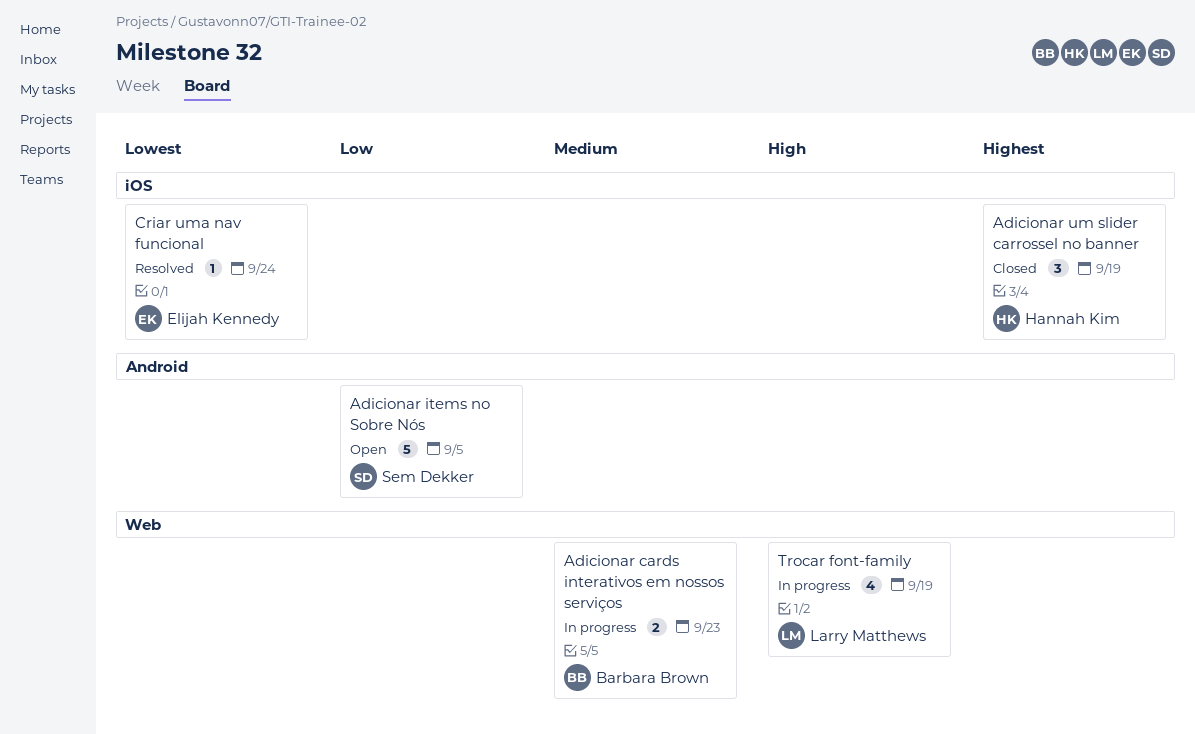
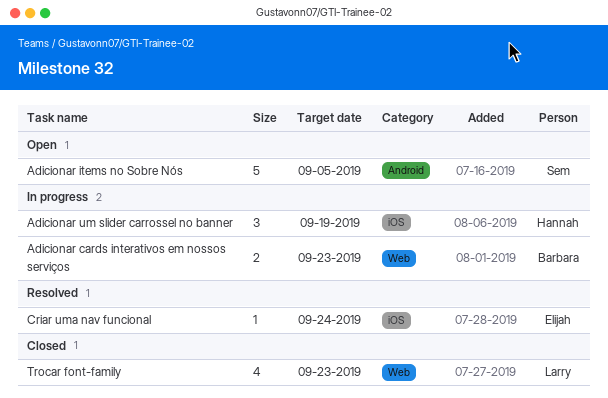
Adicionar um slider carrossel no banner, status: Closed -> In progress
Trocar font-family, status: In progress -> Closed
Trocar font-family, due: Sep 19 -> Sep 23

